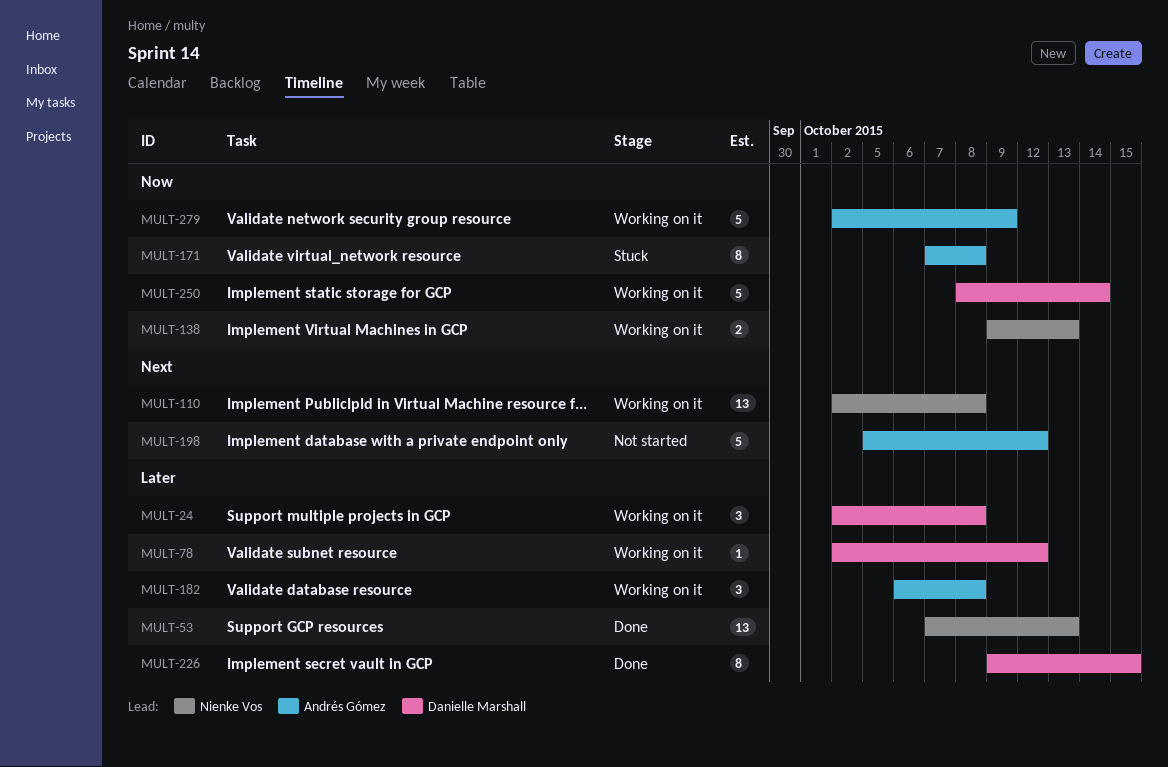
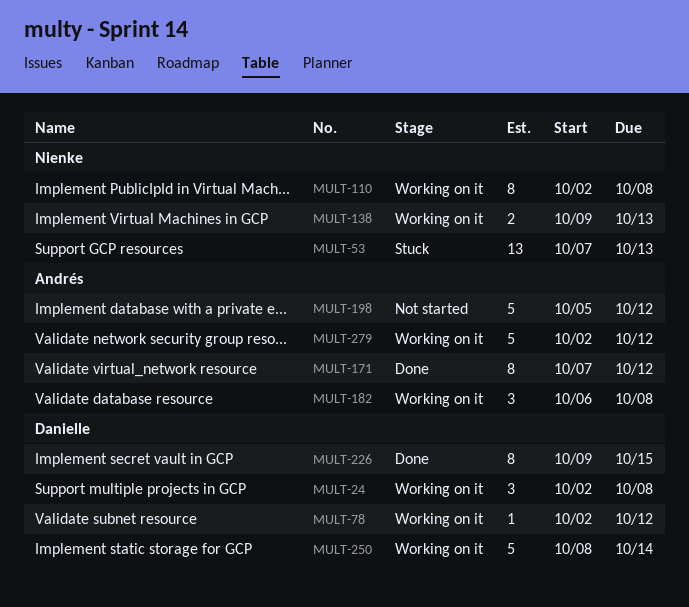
MULT-53, status: Done -> Stuck
MULT-110, estimate: 13 -> 8
MULT-171, status: Stuck -> Done
MULT-171, due: Oct 8 -> Oct 12
MULT-279, due: Oct 9 -> Oct 12

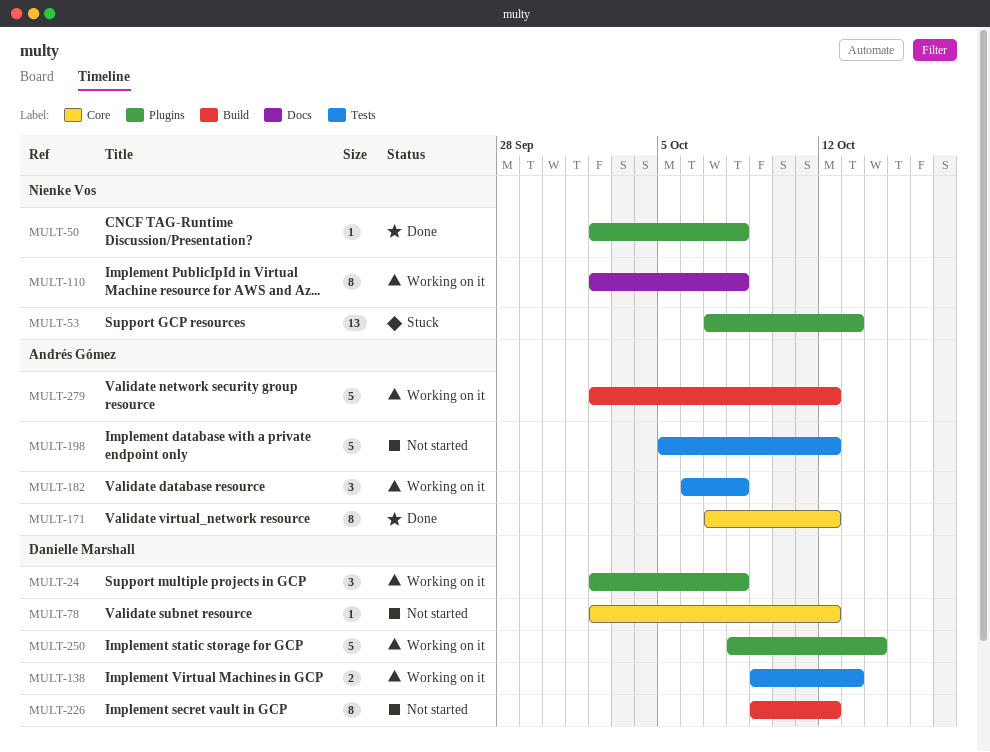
MULT-50: none -> present
MULT-78, status: Working on it -> Not started
MULT-138, owner: Nienke Vos -> Danielle Marshall
MULT-226, status: Done -> Not started
MULT-226, due: Oct 15 -> Oct 12

